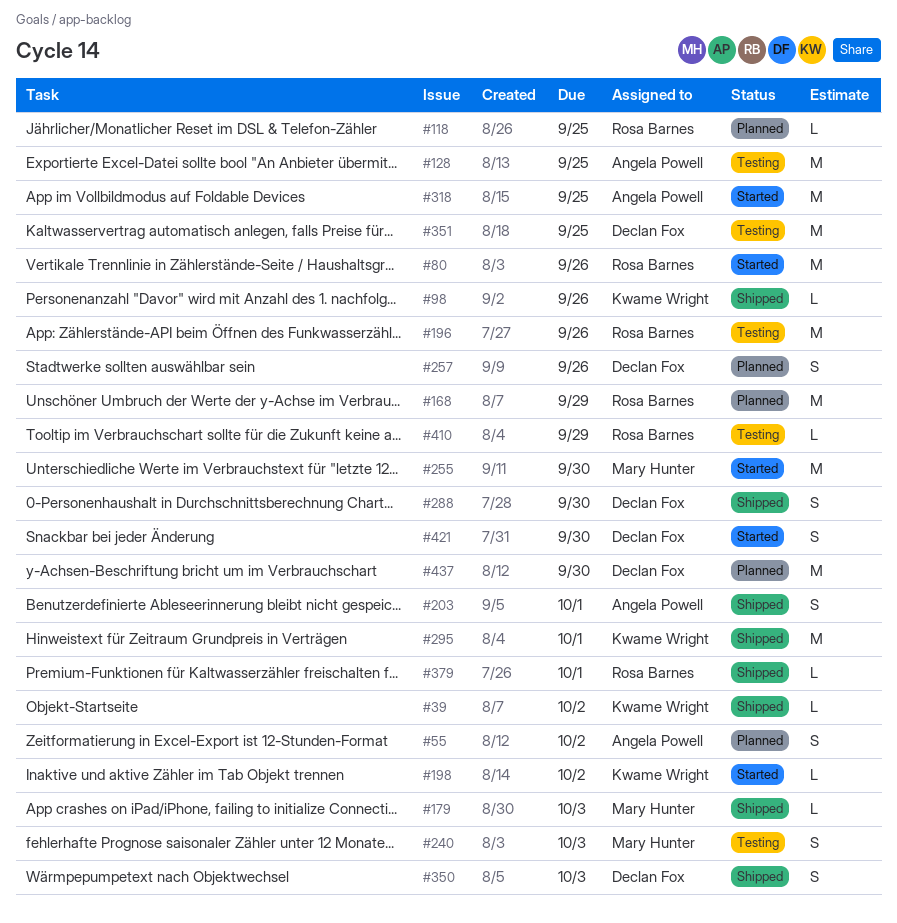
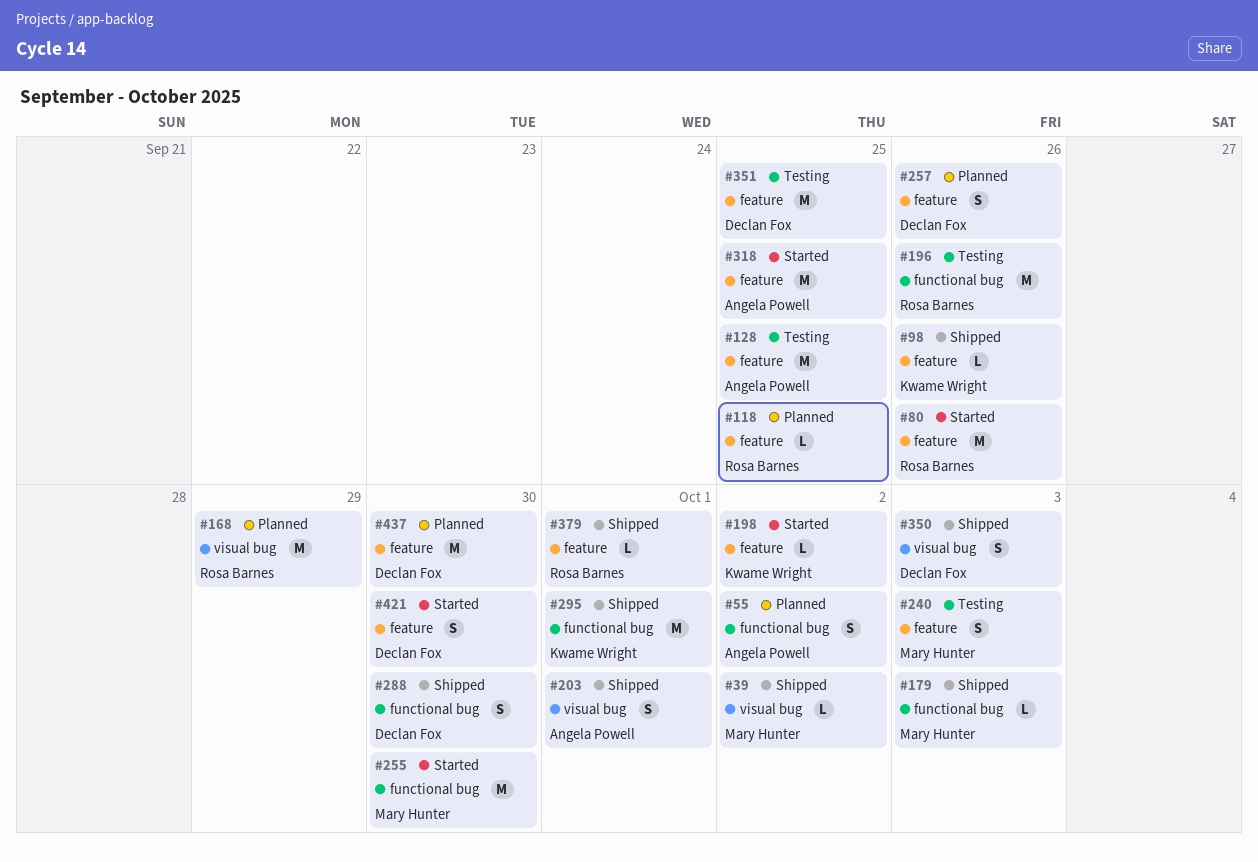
#39, owner: Kwame Wright -> Mary Hunter
#410: present -> none

